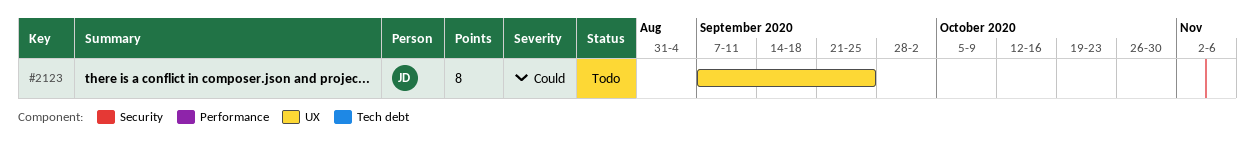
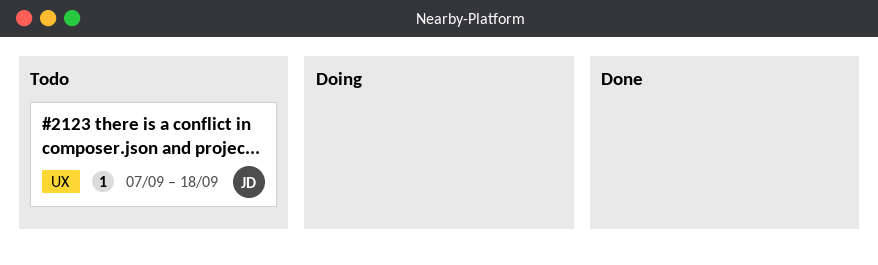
#2123, estimate: 8 -> 1
#2123, due: Sep 25 -> Sep 18

